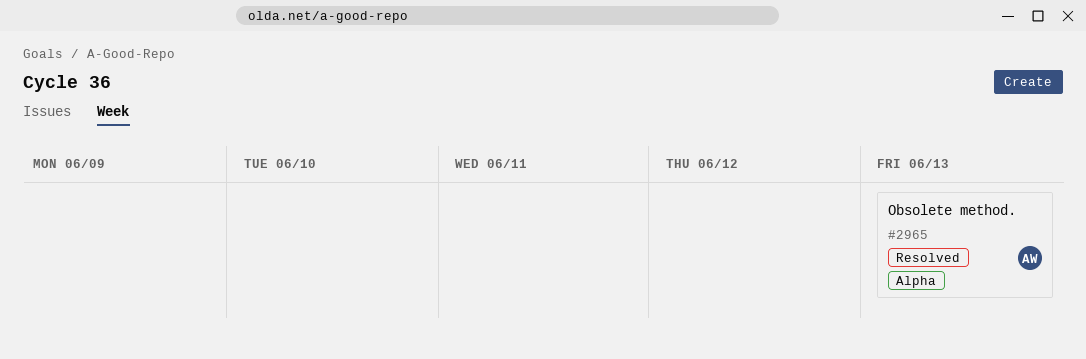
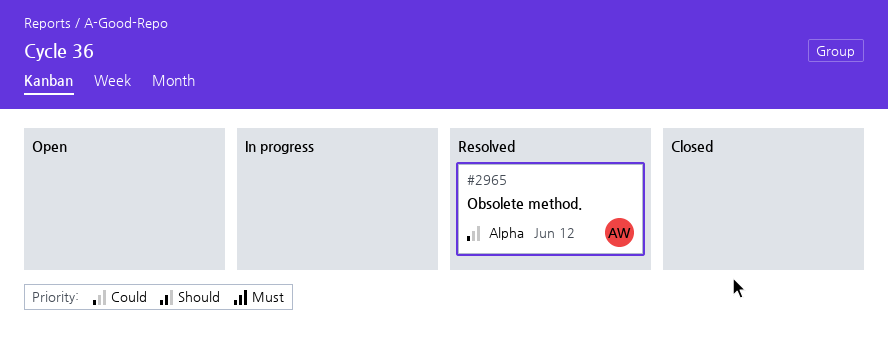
#2965, due: Jun 13 -> Jun 12

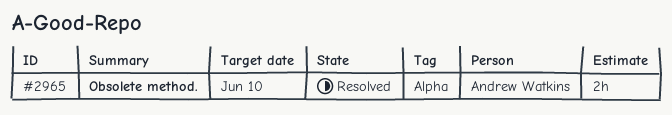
#2965, due: Jun 12 -> Jun 10

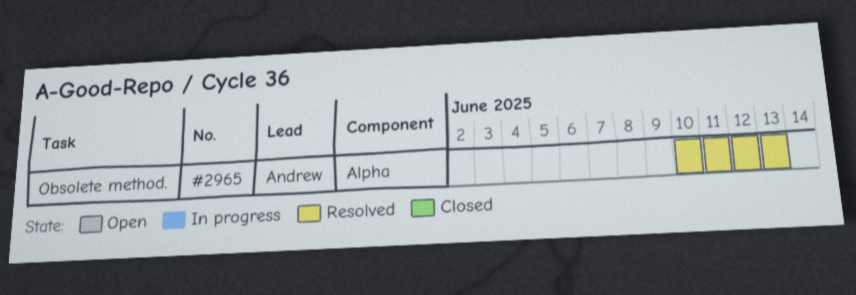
#2965, due: Jun 10 -> Jun 13

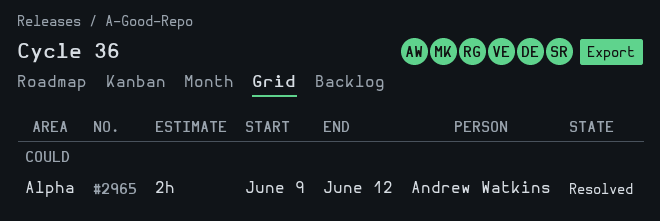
#2965, start: Jun 10 -> Jun 9
#2965, due: Jun 13 -> Jun 12

